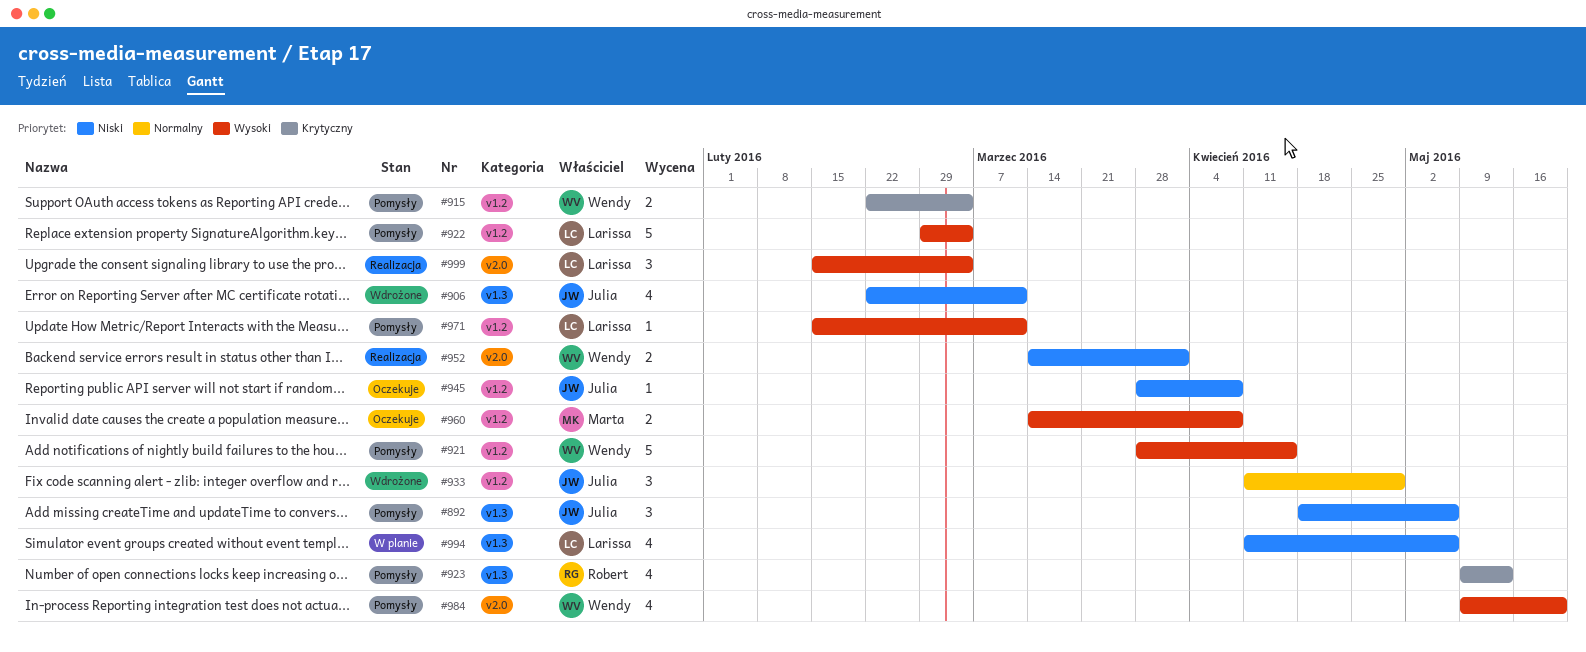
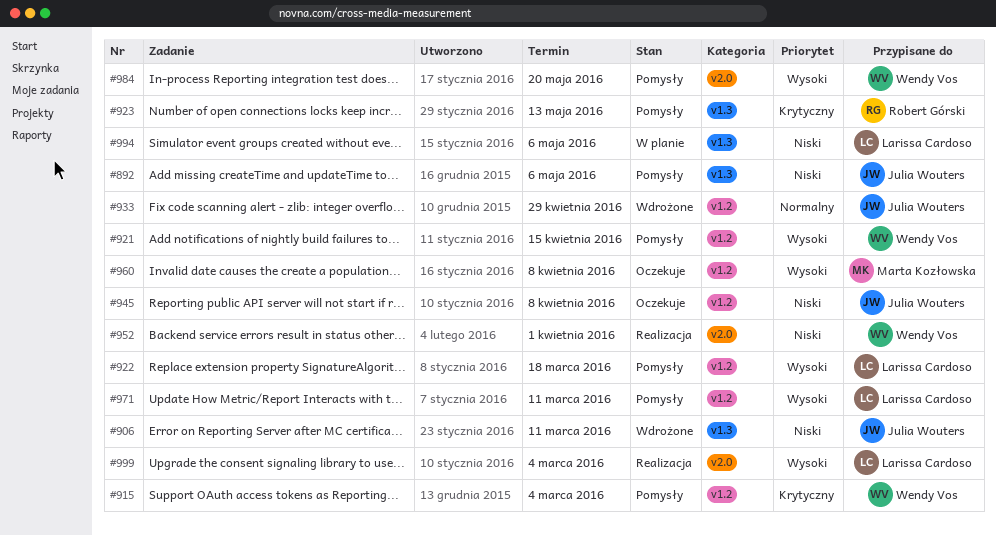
#922, due: Mar 4 -> Mar 18

